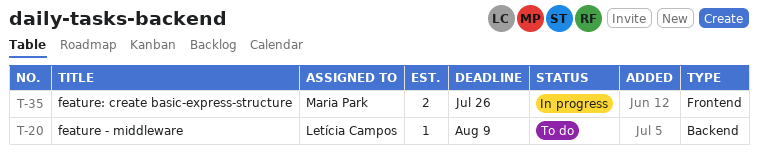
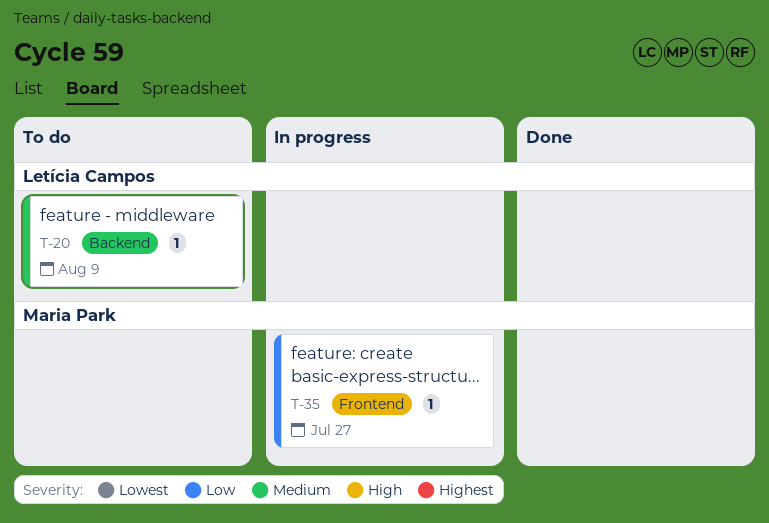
T-35, estimate: 2 -> 1
T-35, due: Jul 26 -> Jul 27

